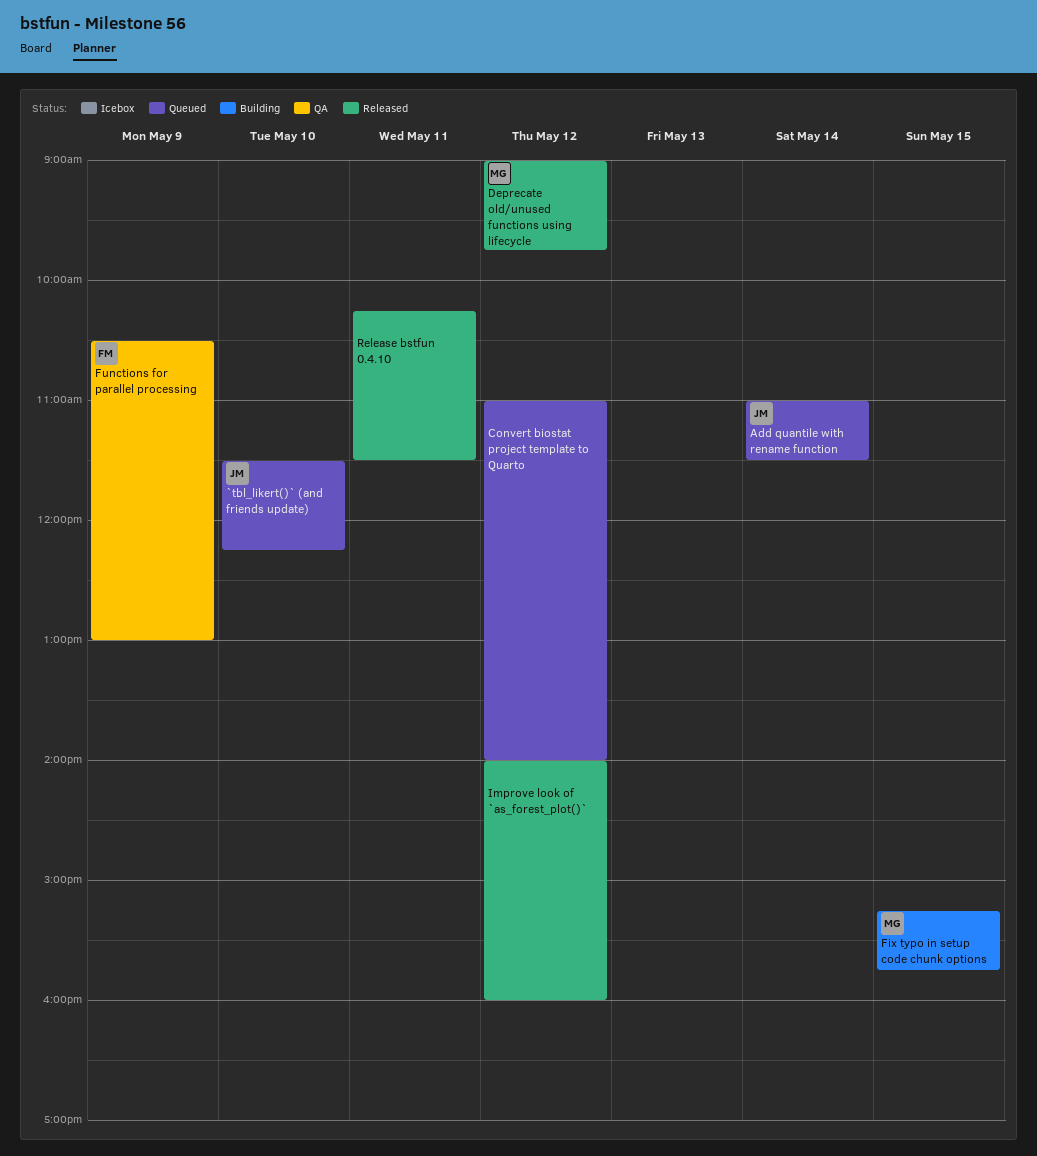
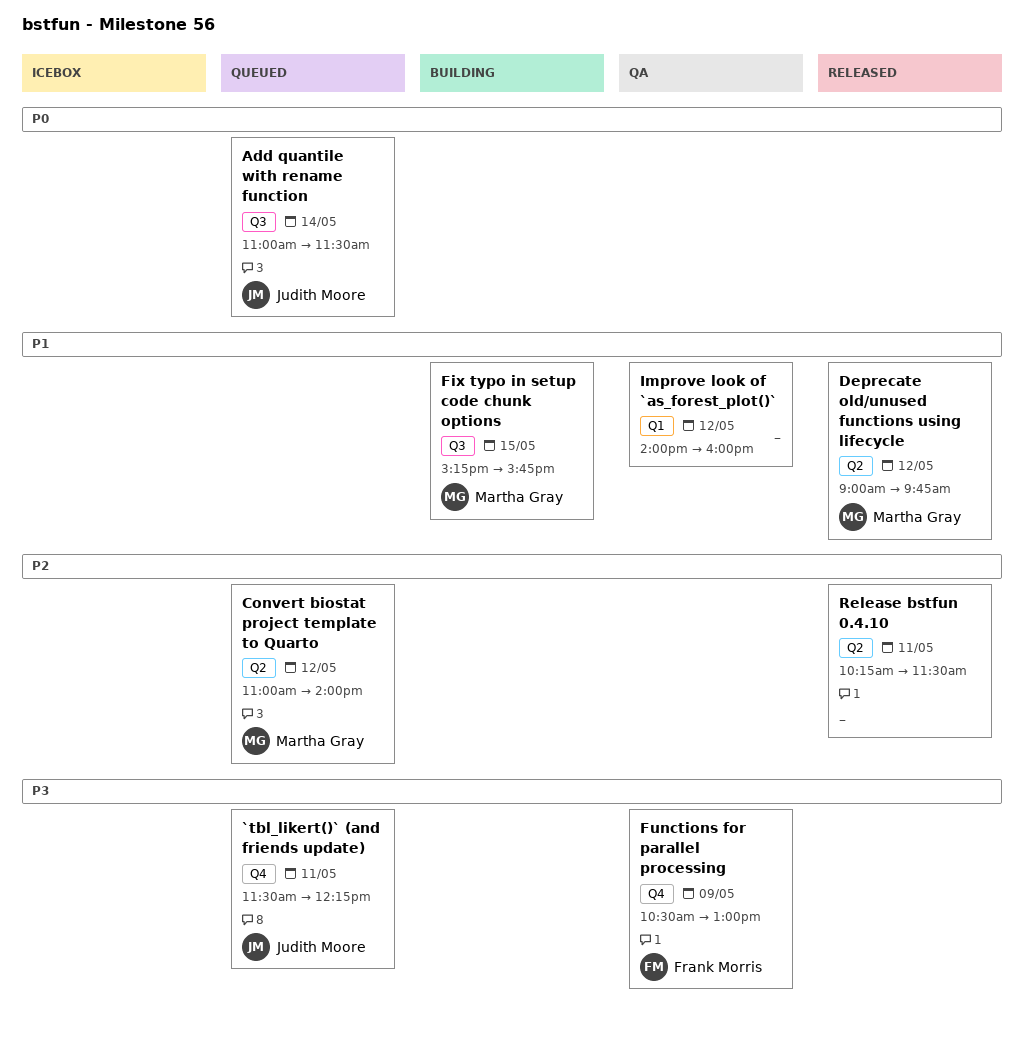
`tbl_likert()` (and friends update), day: May 10 -> May 11
Convert biostat project template to Quarto, owner: none -> Martha Gray
Improve look of `as_forest_plot()`, status: Released -> QA

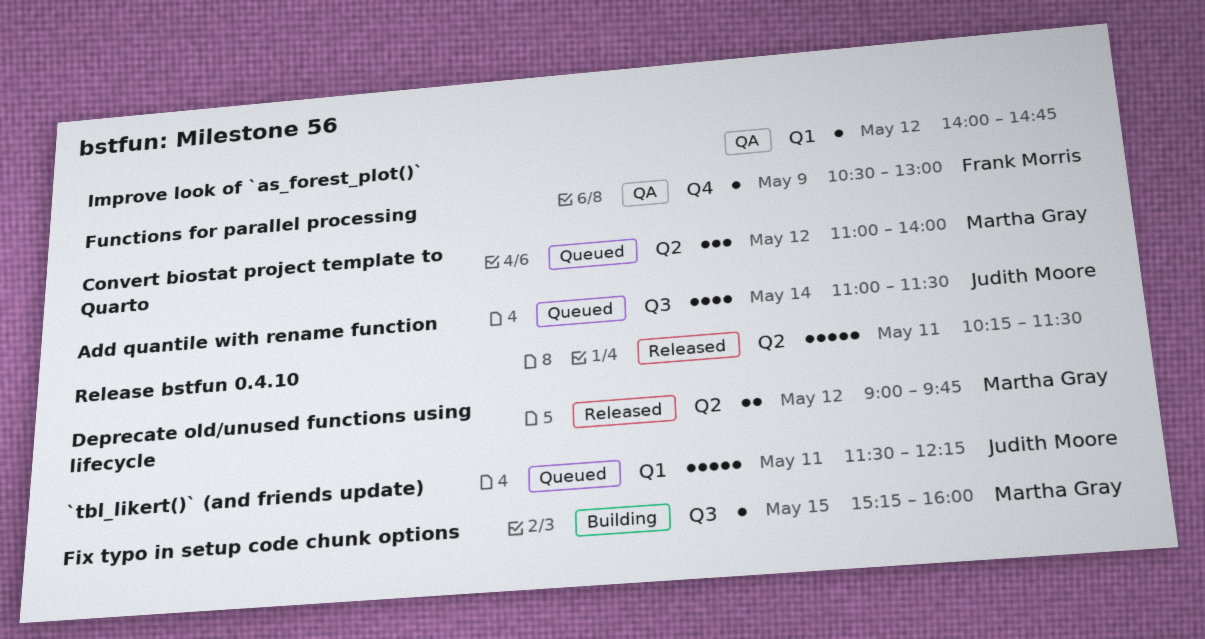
`tbl_likert()` (and friends update), label: Q4 -> Q1
Fix typo in setup code chunk options, ends: 15:45 -> 16:00
Improve look of `as_forest_plot()`, ends: 16:00 -> 14:45

